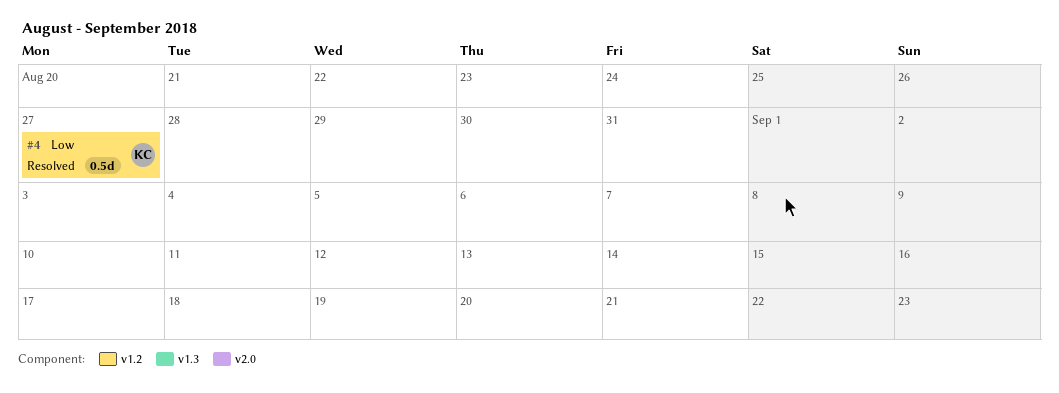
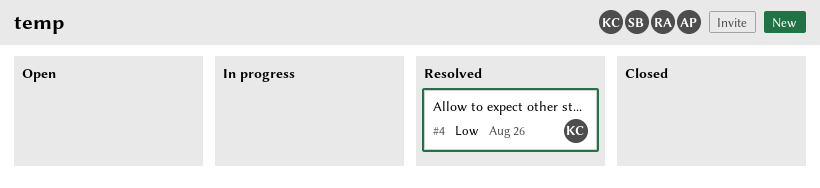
#4, due: Aug 27 -> Aug 26

